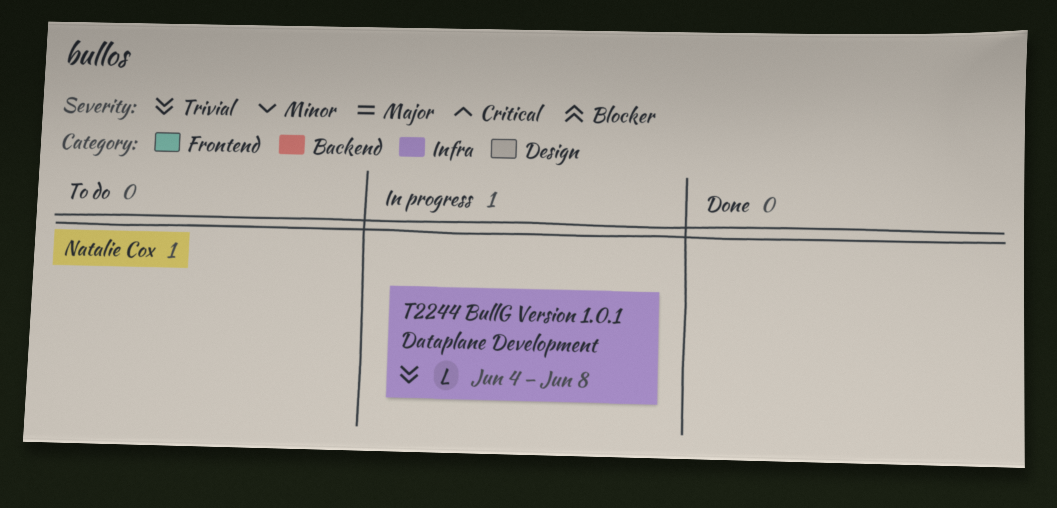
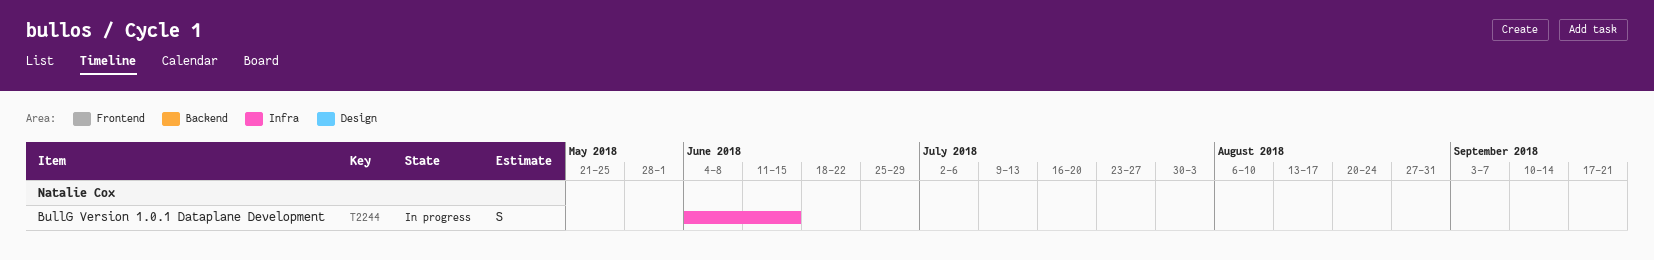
T2244, estimate: L -> S
T2244, due: Jun 8 -> Jun 15

